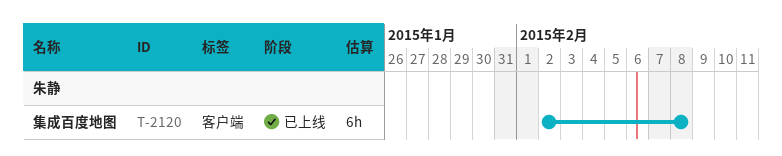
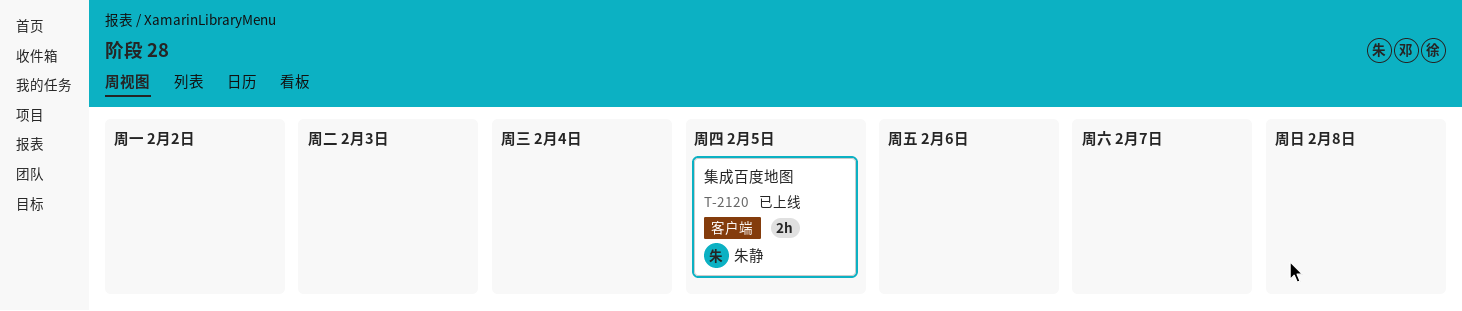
T-2120, estimate: 6h -> 2h
T-2120, due: Feb 8 -> Feb 5

